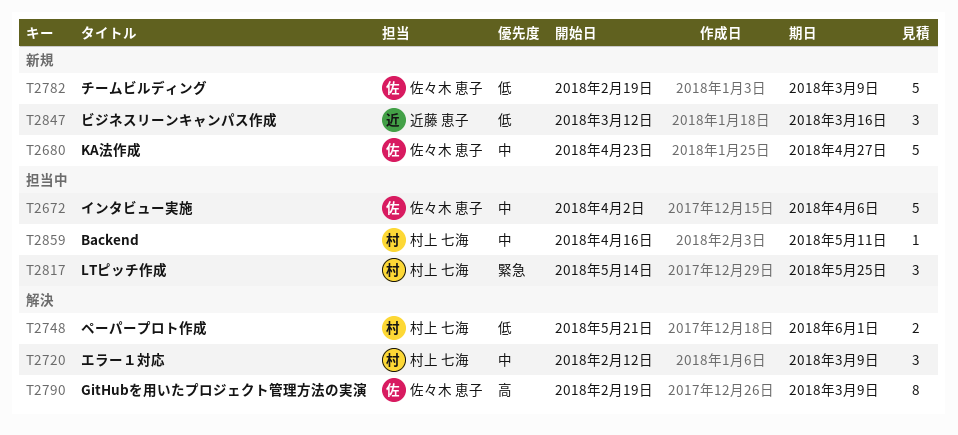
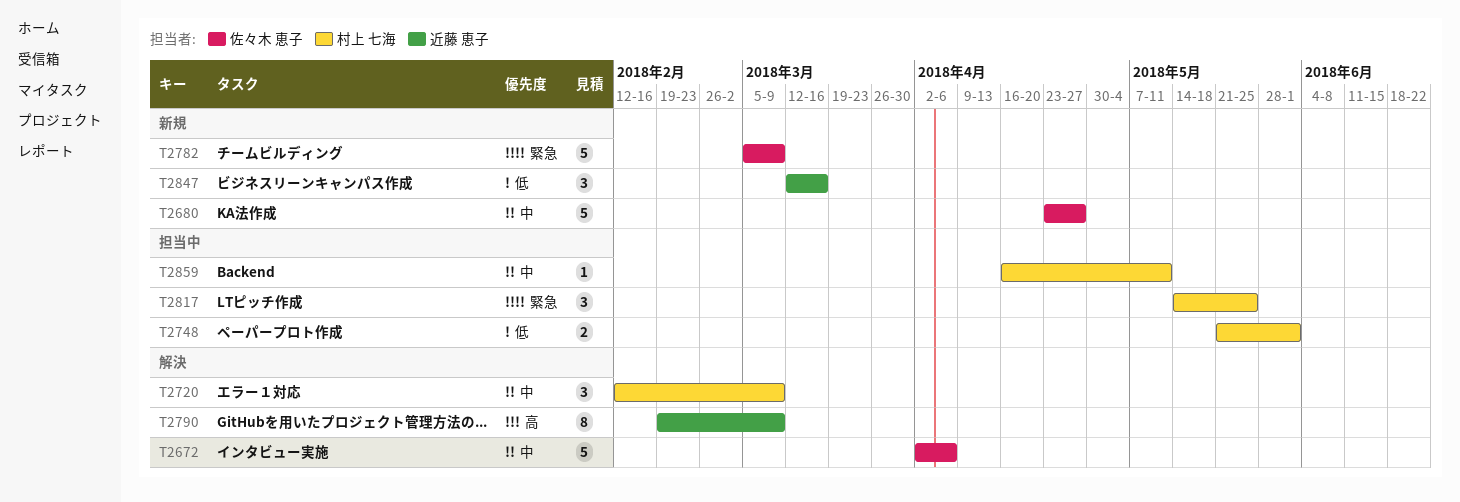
T2672, status: 担当中 -> 解決
T2748, status: 解決 -> 担当中
T2782, priority: 低 -> 緊急
T2782, start: Feb 19 -> Mar 5
T2790, owner: 佐々木 恵子 -> 近藤 恵子

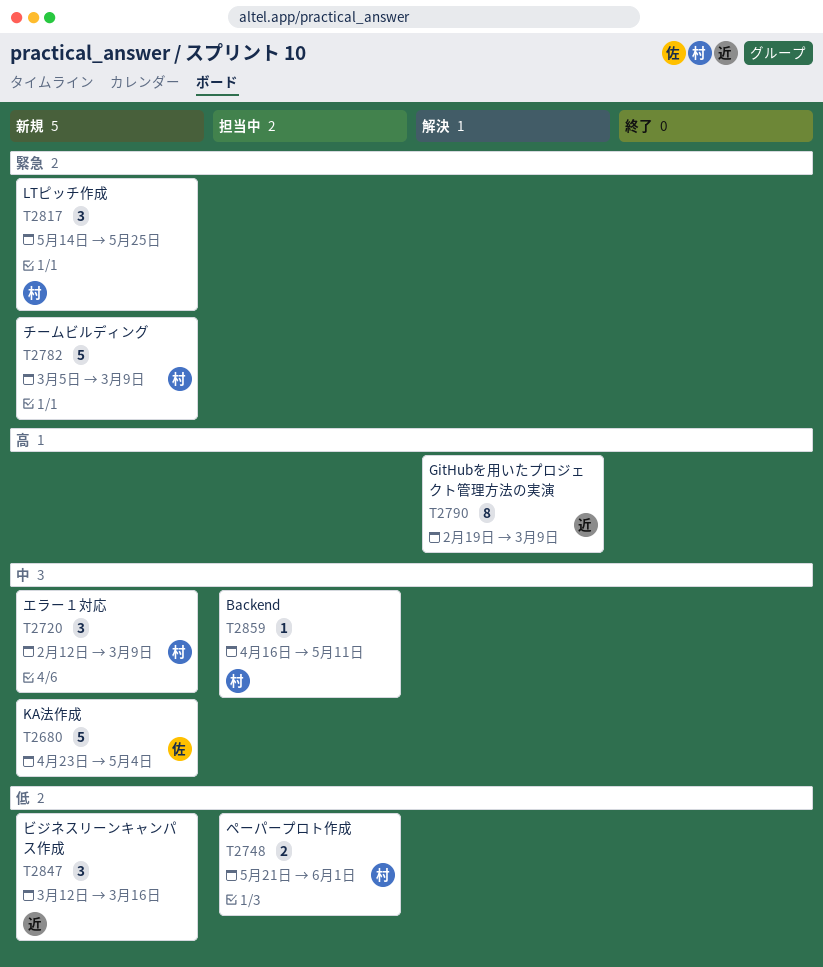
T2672: present -> none
T2680, due: Apr 27 -> May 4
T2720, status: 解決 -> 新規
T2782, owner: 佐々木 恵子 -> 村上 七海
T2817, status: 担当中 -> 新規

